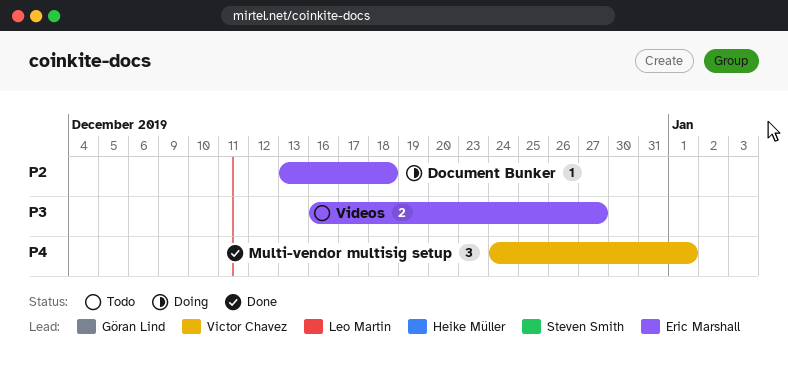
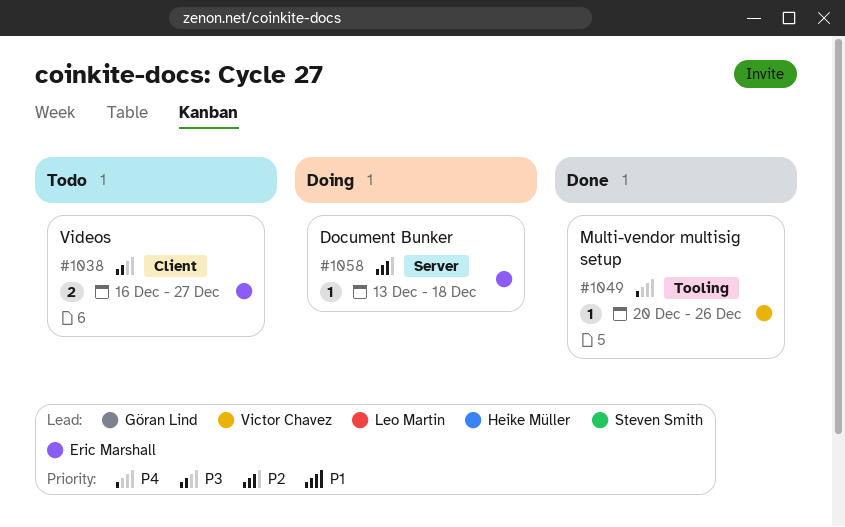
Multi-vendor multisig setup, estimate: 3 -> 1
Multi-vendor multisig setup, start: Dec 24 -> Dec 20
Multi-vendor multisig setup, due: Jan 1 -> Dec 26

